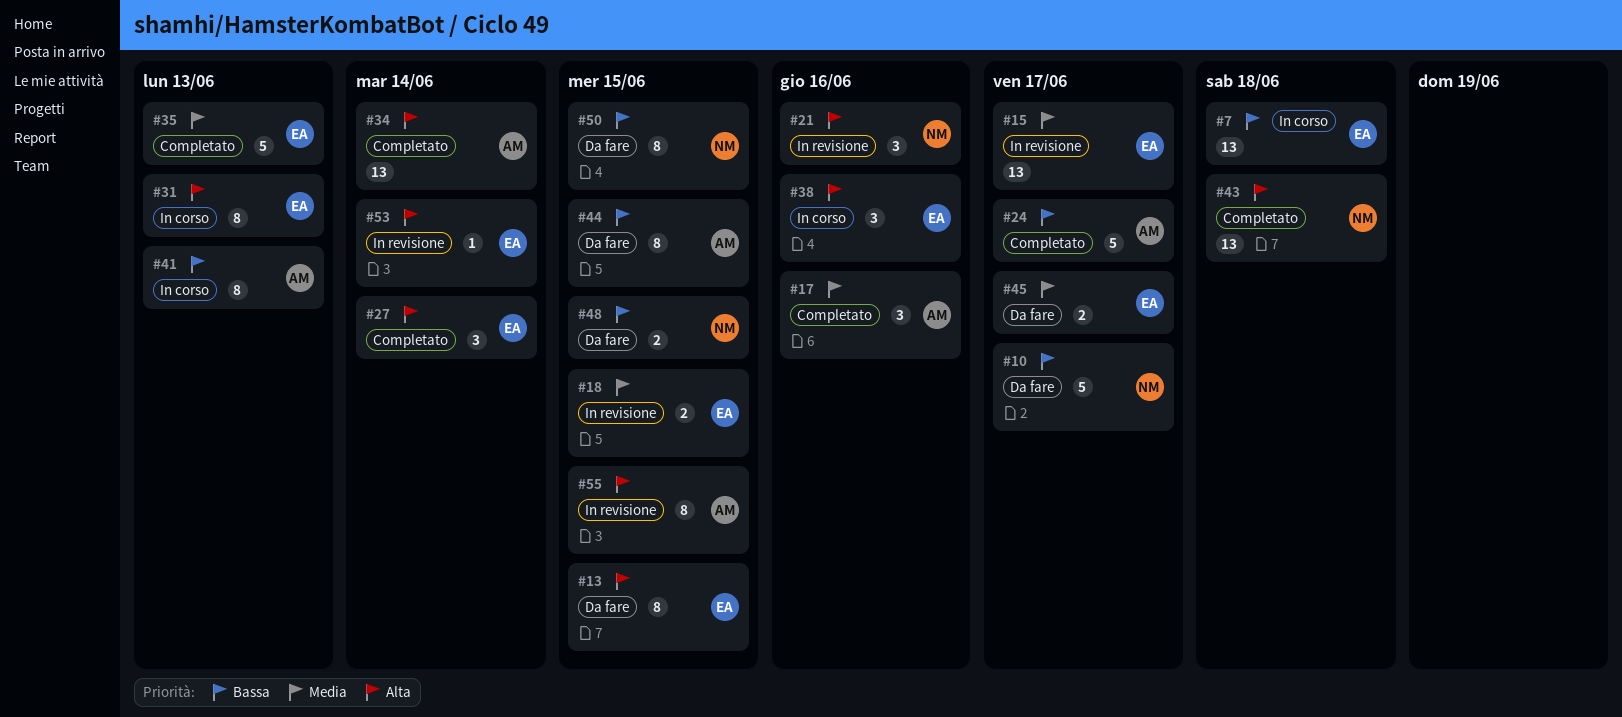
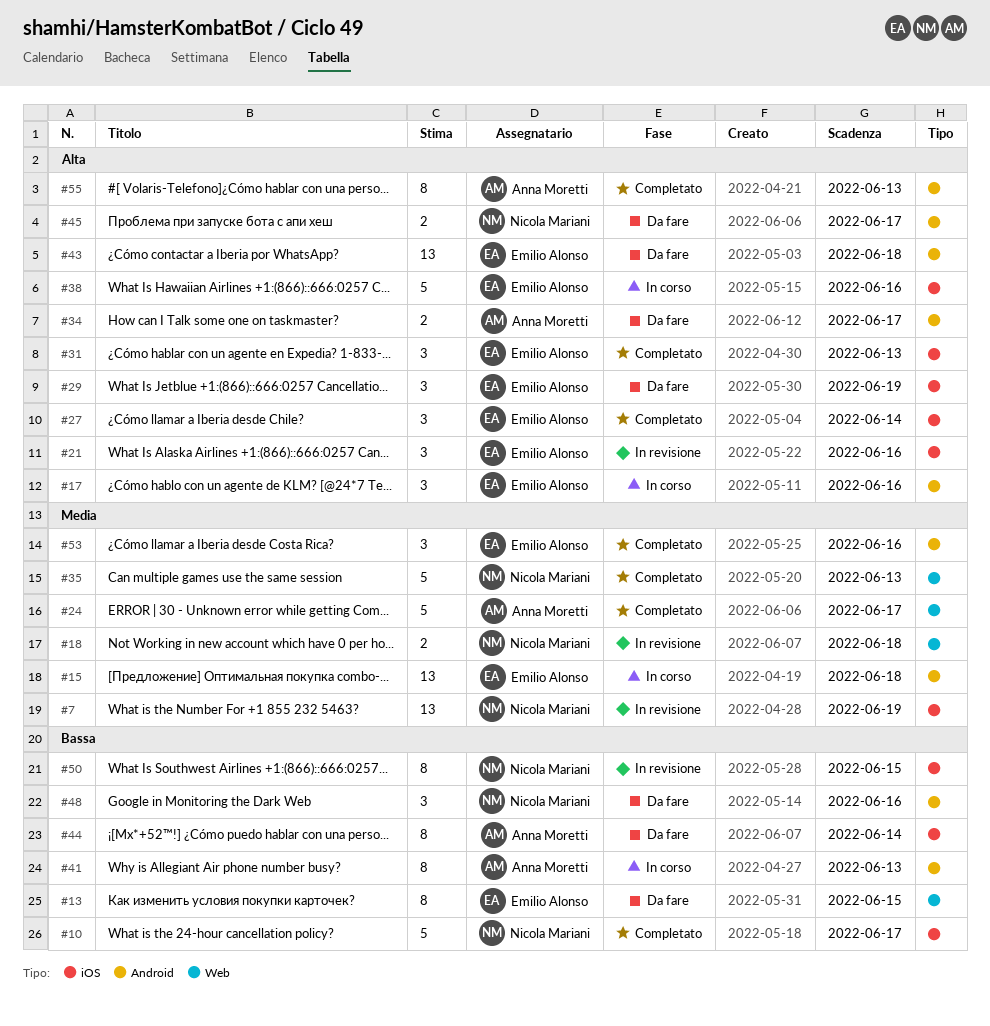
#7, status: In corso -> In revisione
#7, owner: Emilio Alonso -> Nicola Mariani
#7, priority: Bassa -> Media
#7, due: Jun 18 -> Jun 19
#10, status: Da fare -> Completato
#13, priority: Alta -> Bassa
#15, status: In revisione -> In corso
#15, due: Jun 17 -> Jun 18
#17, status: Completato -> In corso
#17, owner: Anna Moretti -> Emilio Alonso
#17, priority: Media -> Alta
#18, owner: Emilio Alonso -> Nicola Mariani
#18, due: Jun 15 -> Jun 18
#21, owner: Nicola Mariani -> Emilio Alonso
#24, priority: Bassa -> Media
#29: none -> present
#31, status: In corso -> Completato
#31, estimate: 8 -> 3
#34, status: Completato -> Da fare
#34, estimate: 13 -> 2
#34, due: Jun 14 -> Jun 17
#35, owner: Emilio Alonso -> Nicola Mariani
#38, estimate: 3 -> 5
#43, status: Completato -> Da fare
#43, owner: Nicola Mariani -> Emilio Alonso
#44, due: Jun 15 -> Jun 14
#45, owner: Emilio Alonso -> Nicola Mariani
#45, priority: Media -> Alta
#48, estimate: 2 -> 3
#48, due: Jun 15 -> Jun 16
#50, status: Da fare -> In revisione
#53, status: In revisione -> Completato
#53, priority: Alta -> Media
#53, estimate: 1 -> 3
#53, due: Jun 14 -> Jun 16
#55, status: In revisione -> Completato
#55, due: Jun 15 -> Jun 13

